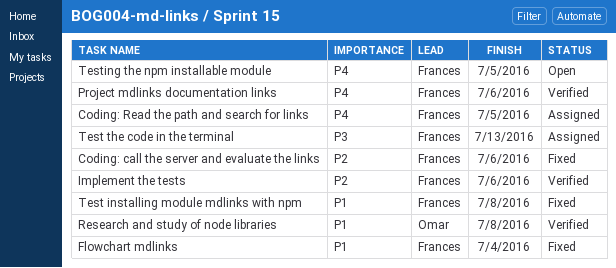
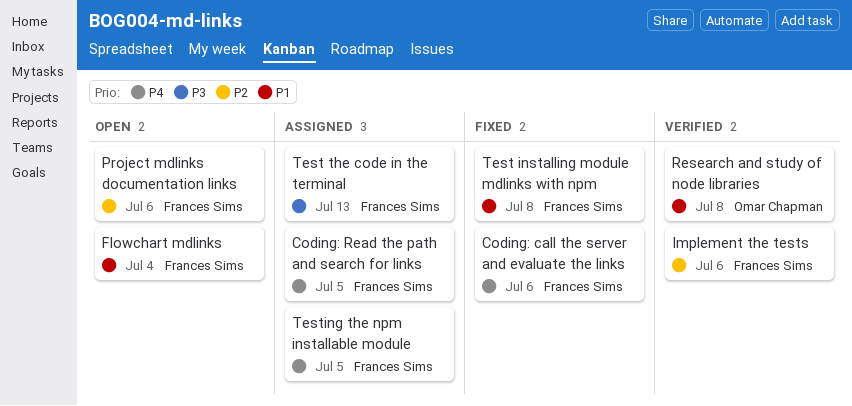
Coding: call the server and evaluate the links, priority: P2 -> P4
Flowchart mdlinks, status: Fixed -> Open
Project mdlinks documentation links, status: Verified -> Open
Project mdlinks documentation links, priority: P4 -> P2
Testing the npm installable module, status: Open -> Assigned

